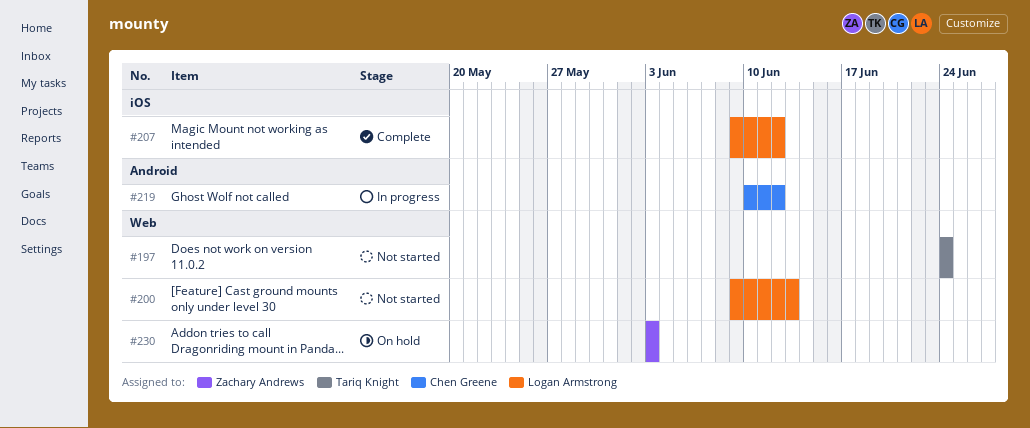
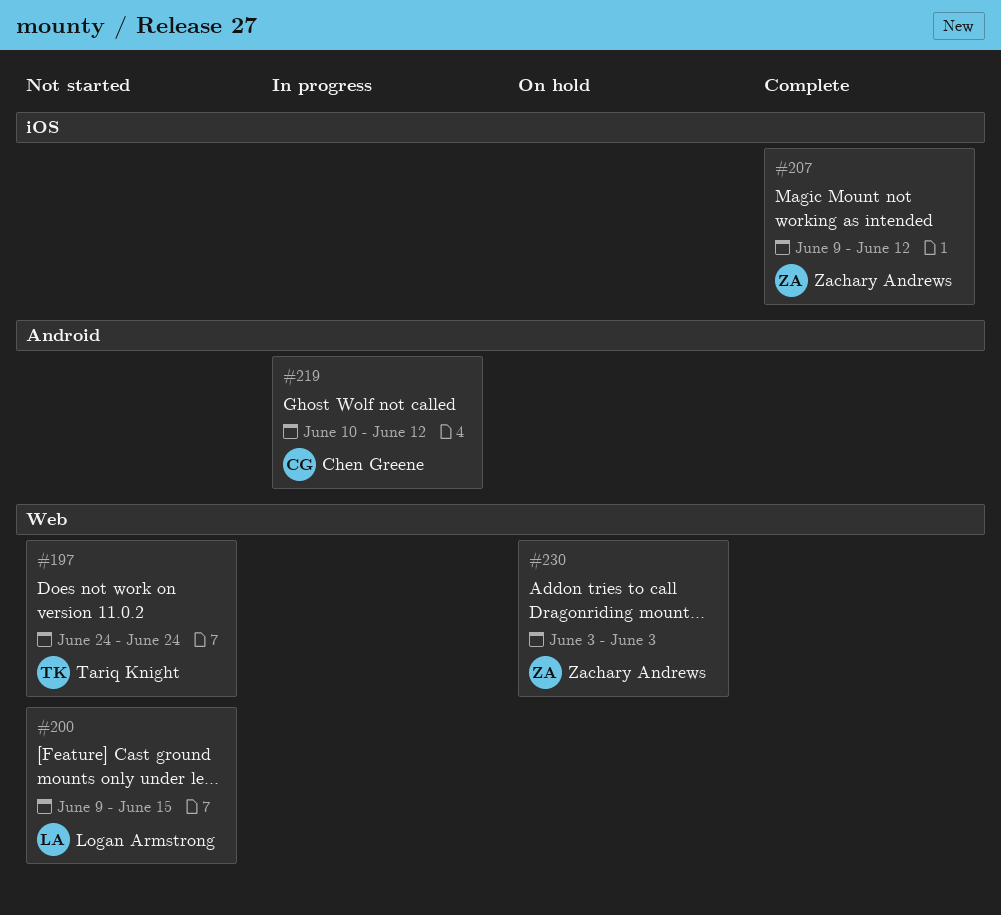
#200, due: Jun 13 -> Jun 15
#207, owner: Logan Armstrong -> Zachary Andrews

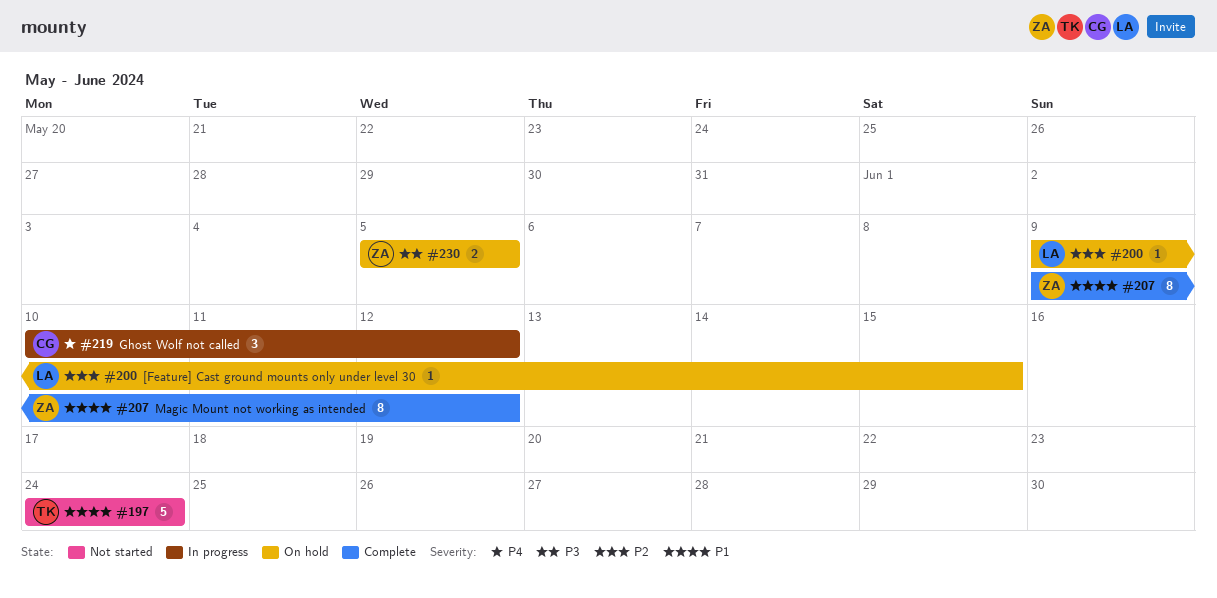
#200, status: Not started -> On hold
#230, start: Jun 3 -> Jun 5
#230, due: Jun 3 -> Jun 5

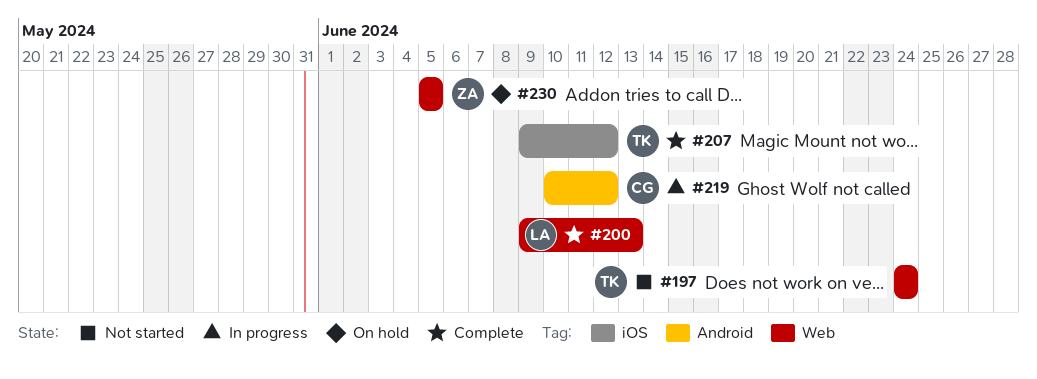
#200, status: On hold -> Complete
#200, due: Jun 15 -> Jun 13
#207, owner: ZA -> TK

